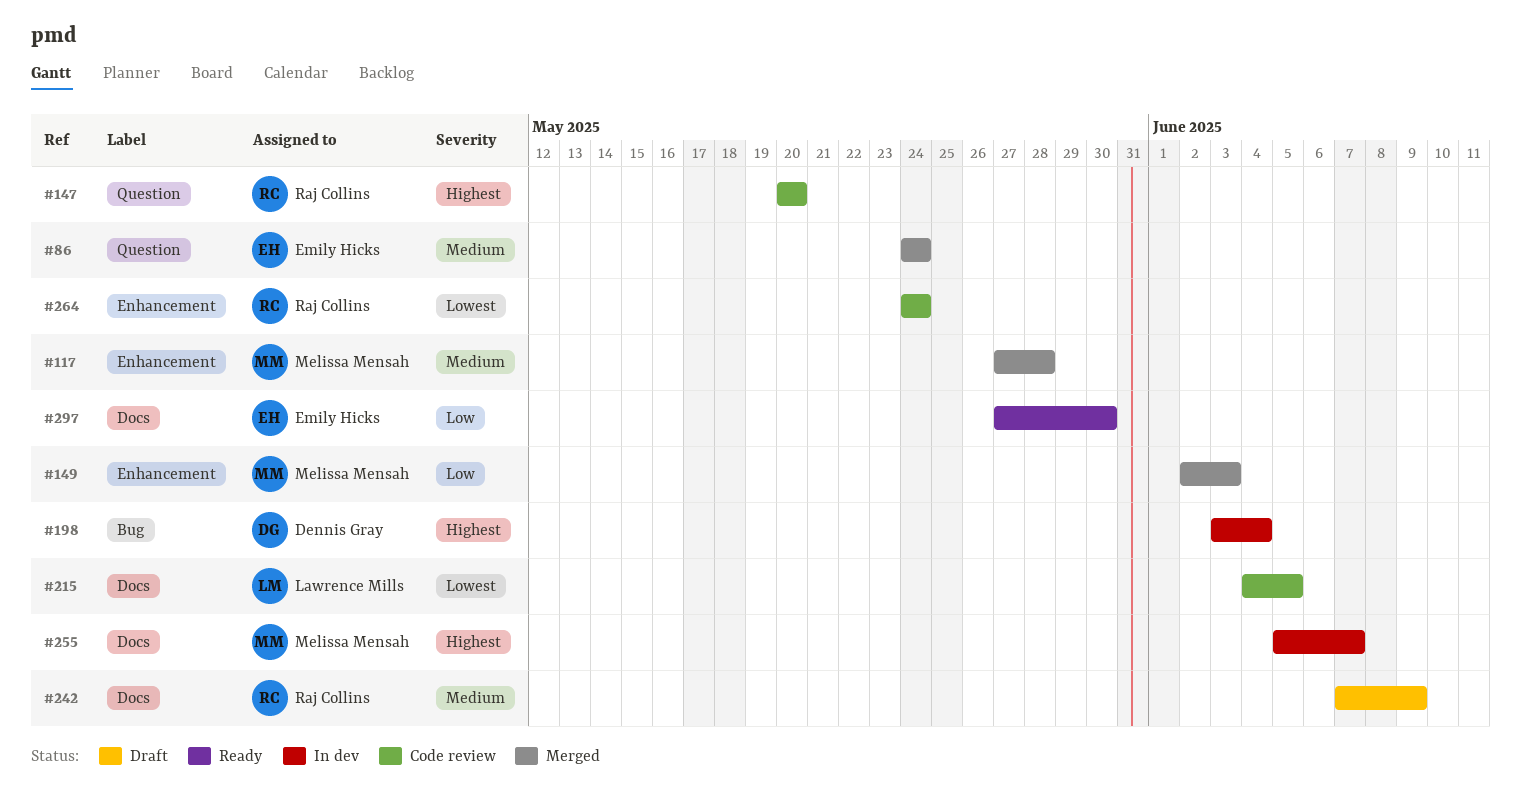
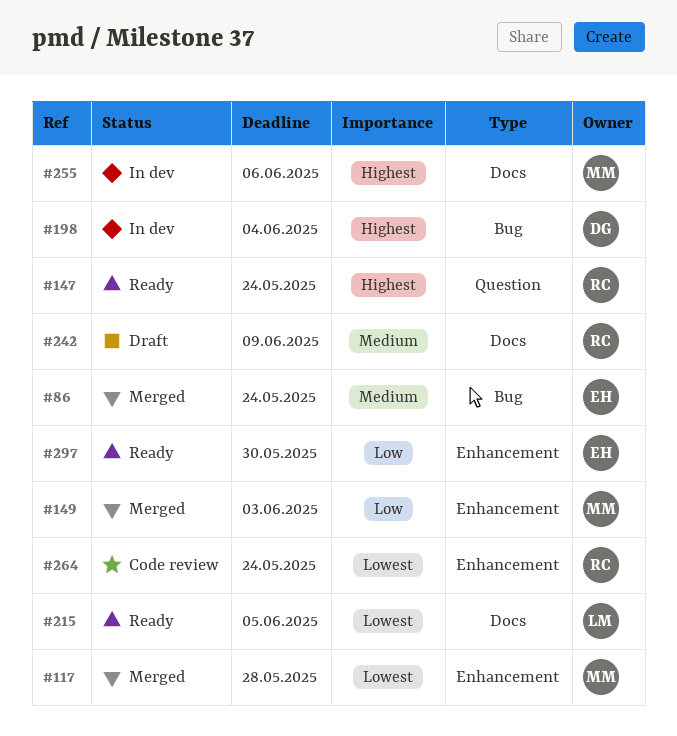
#86, label: Question -> Bug
#117, priority: Medium -> Lowest
#147, status: Code review -> Ready
#147, due: May 20 -> May 24
#215, status: Code review -> Ready
#255, due: Jun 7 -> Jun 6
#297, label: Docs -> Enhancement

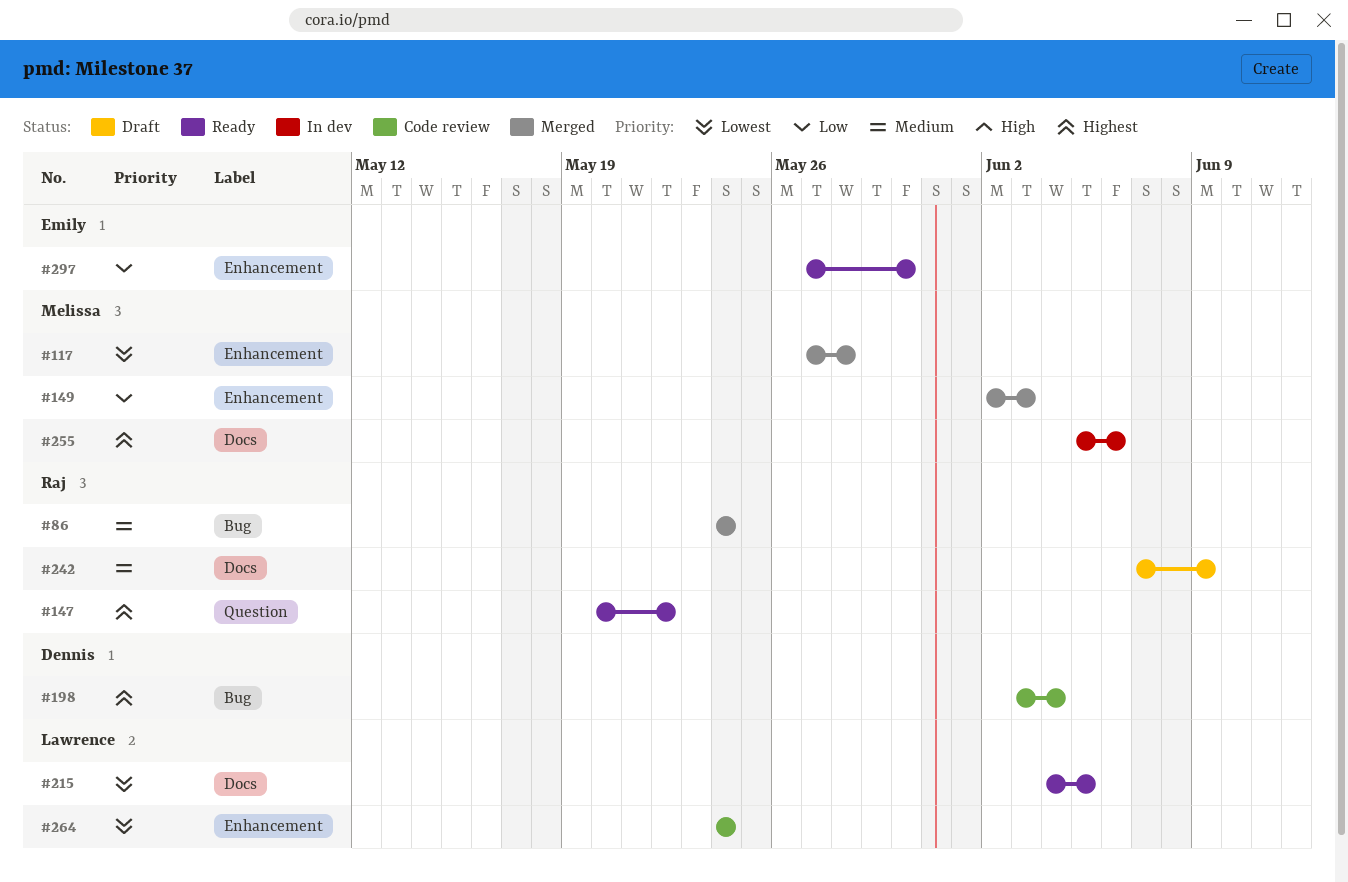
#86, owner: Emily -> Raj
#147, due: May 24 -> May 22
#198, status: In dev -> Code review
#264, owner: Raj -> Lawrence

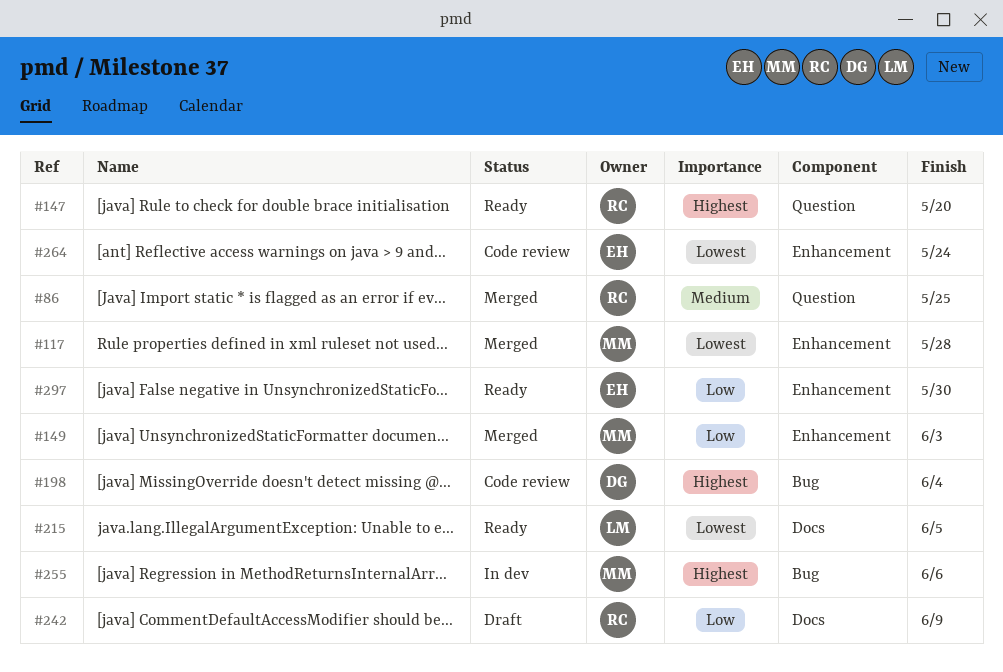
#86, label: Bug -> Question
#86, due: May 24 -> May 25
#147, due: May 22 -> May 20
#242, priority: Medium -> Low
#255, label: Docs -> Bug
#264, owner: Lawrence -> Emily

